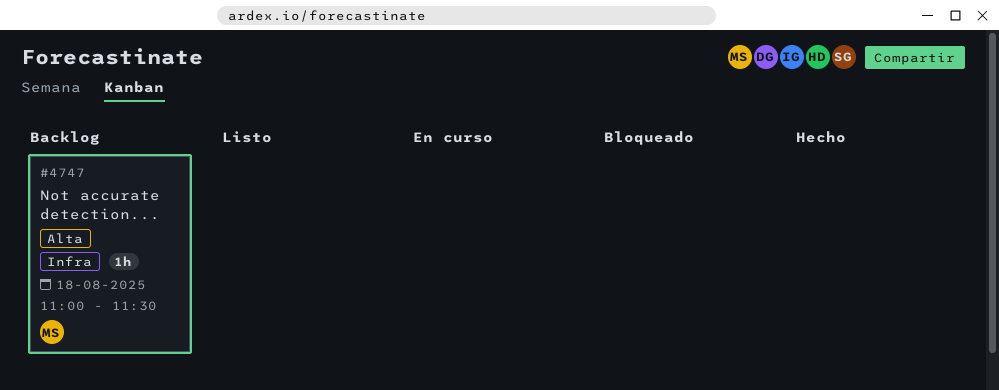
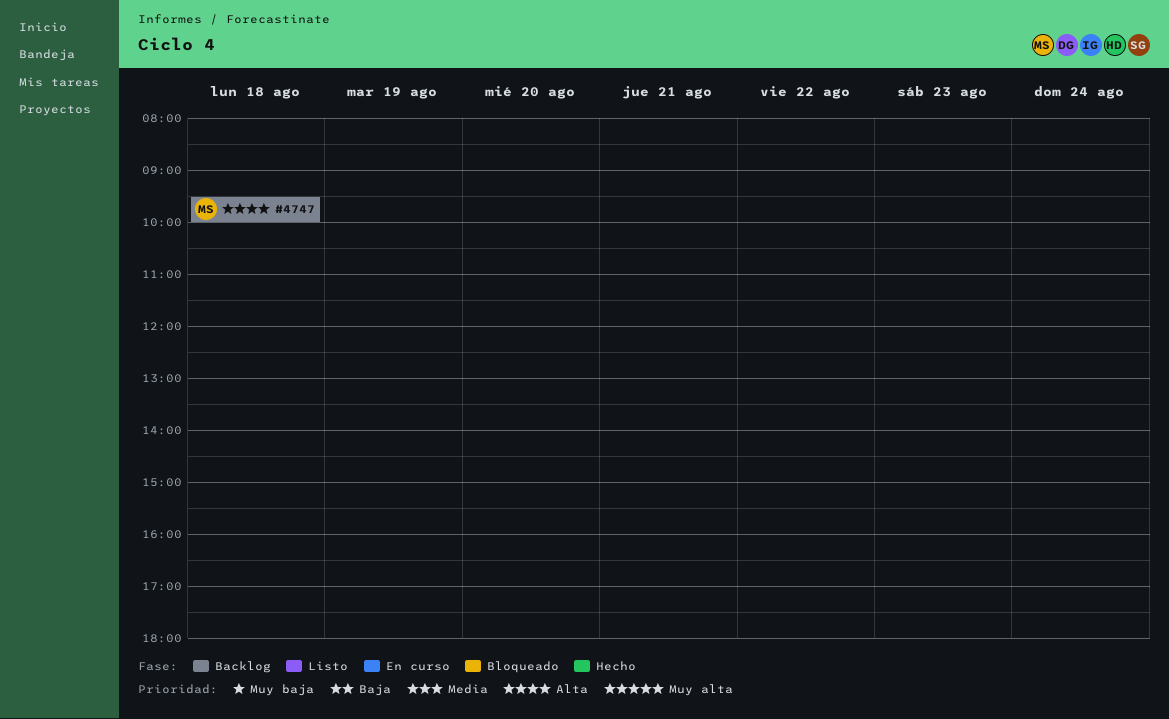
#4747, begins: 11:00 -> 09:30
#4747, ends: 11:30 -> 10:00

